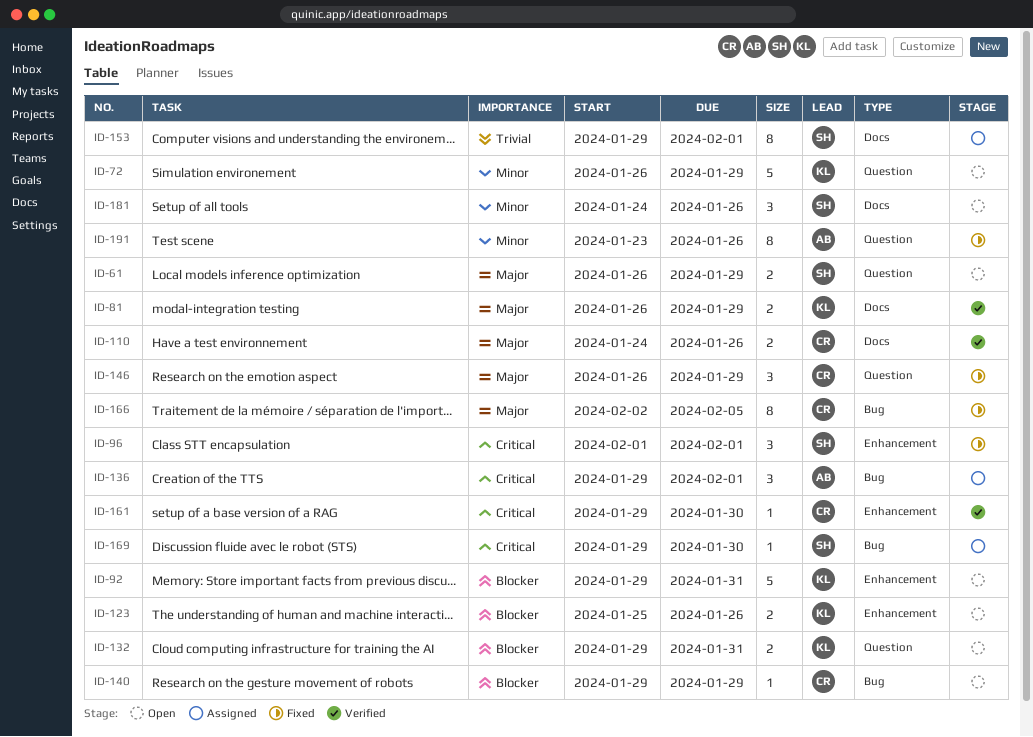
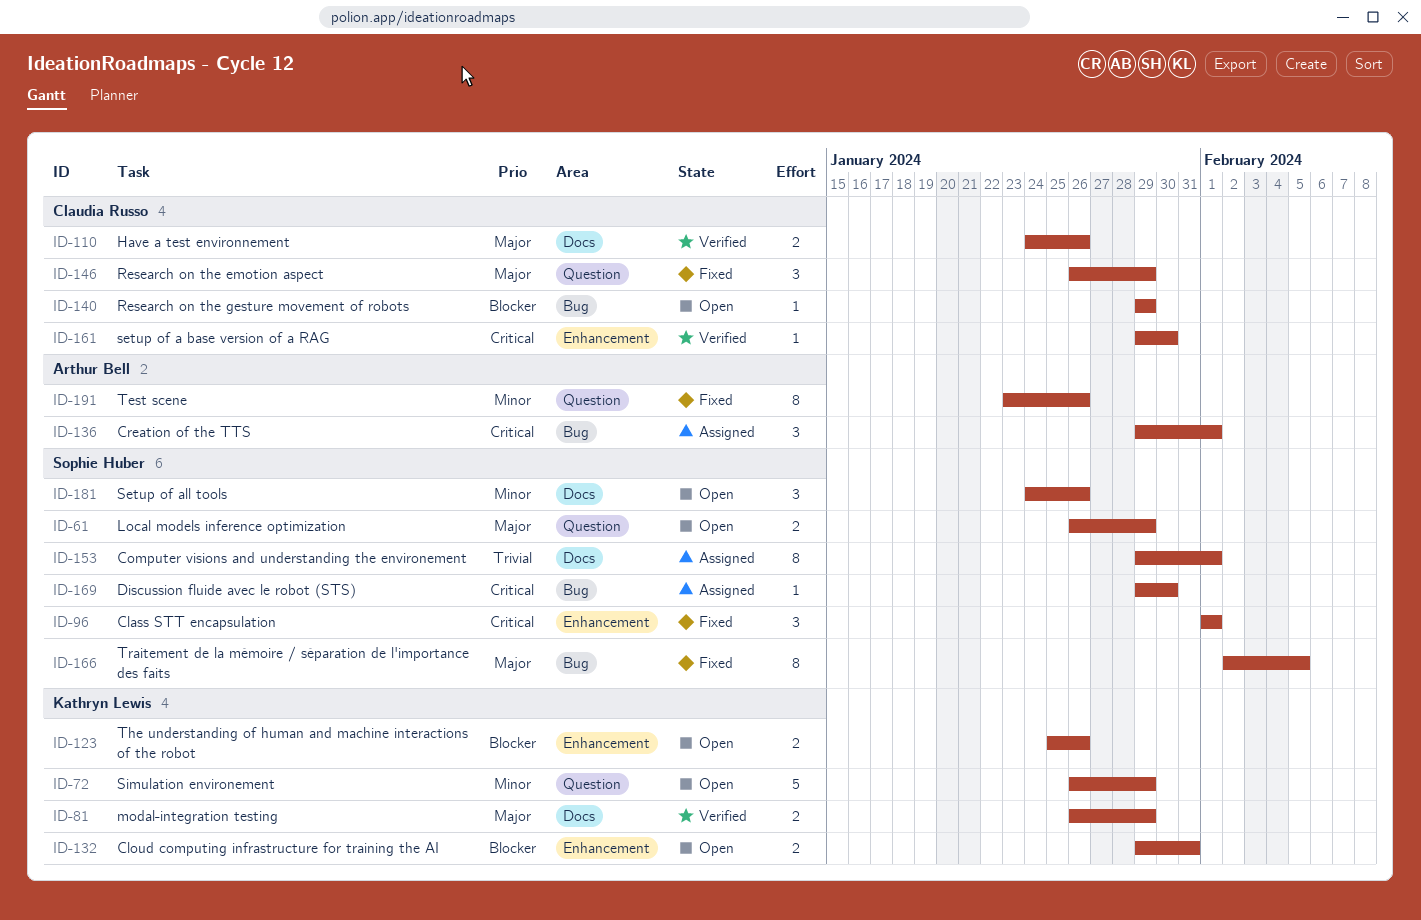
ID-92: present -> none
ID-132, label: Question -> Enhancement
ID-166, owner: Claudia Russo -> Sophie Huber

